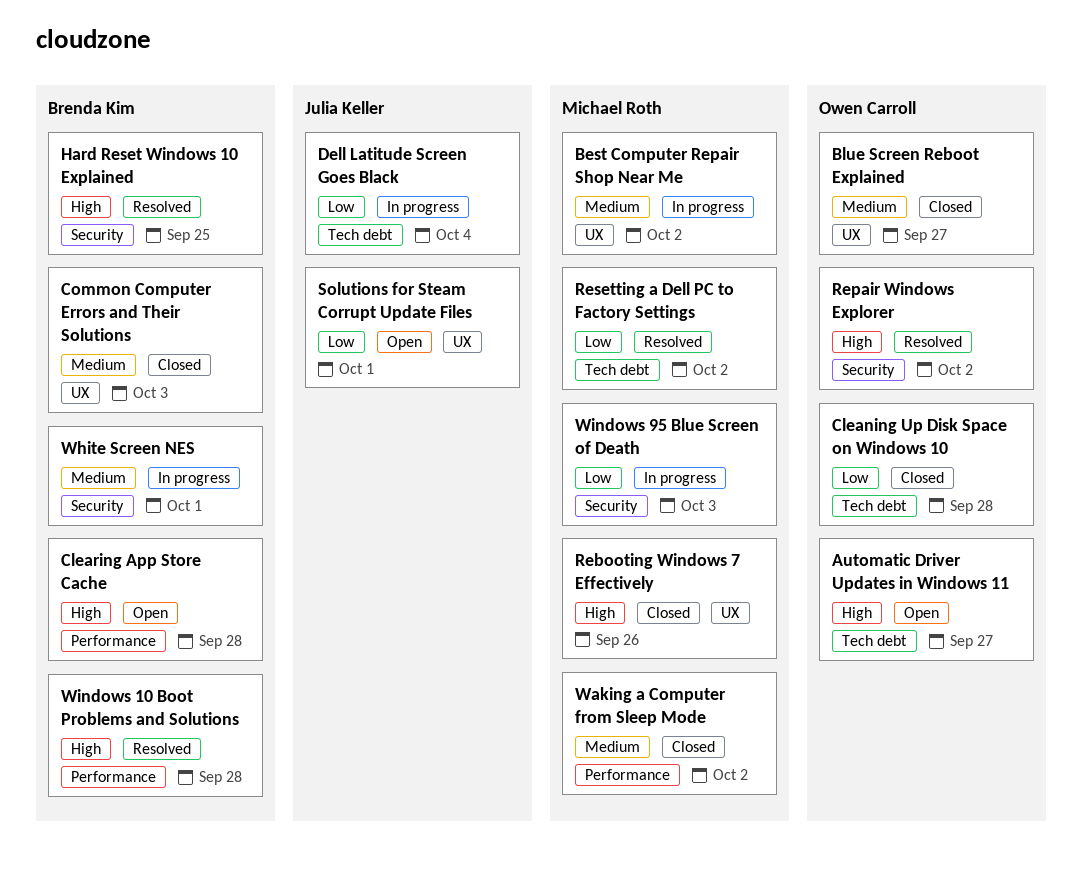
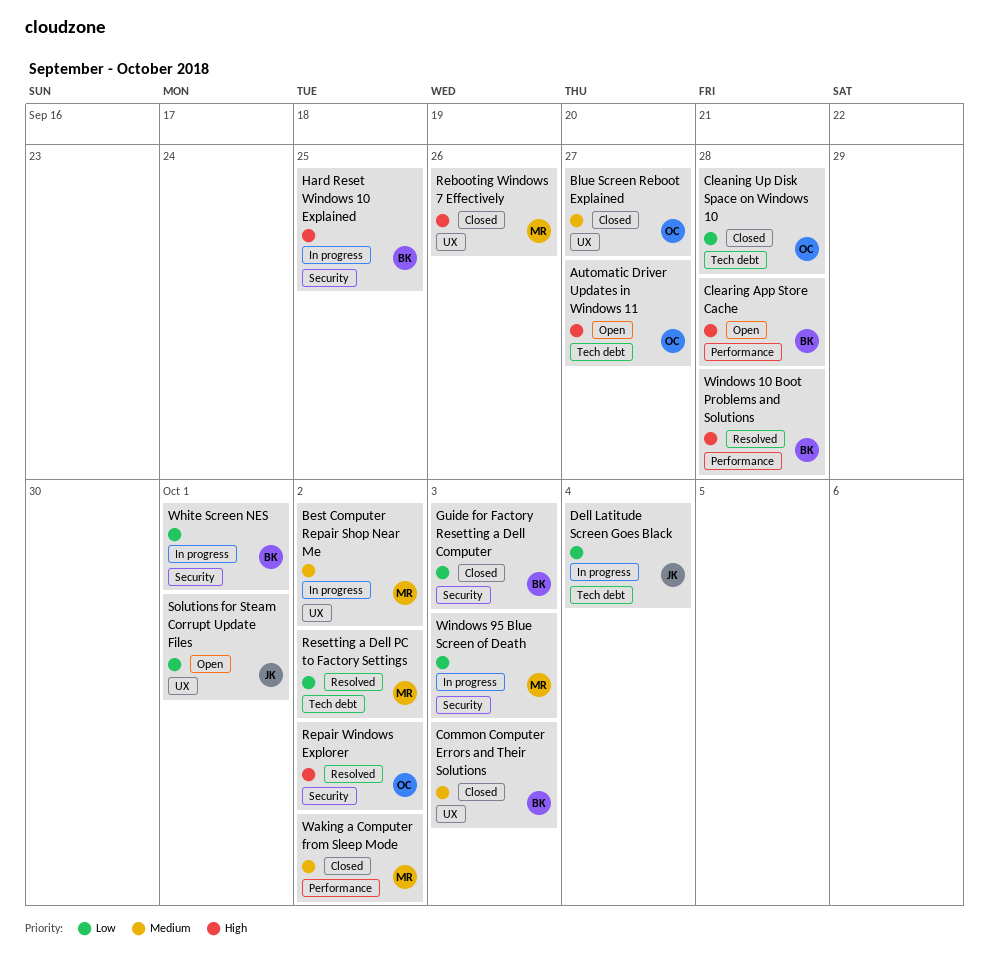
Guide for Factory Resetting a Dell Computer: none -> present
Hard Reset Windows 10 Explained, status: Resolved -> In progress
White Screen NES, priority: Medium -> Low

